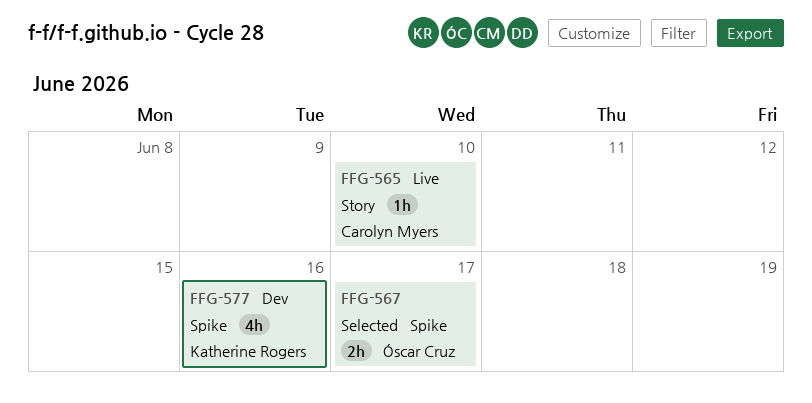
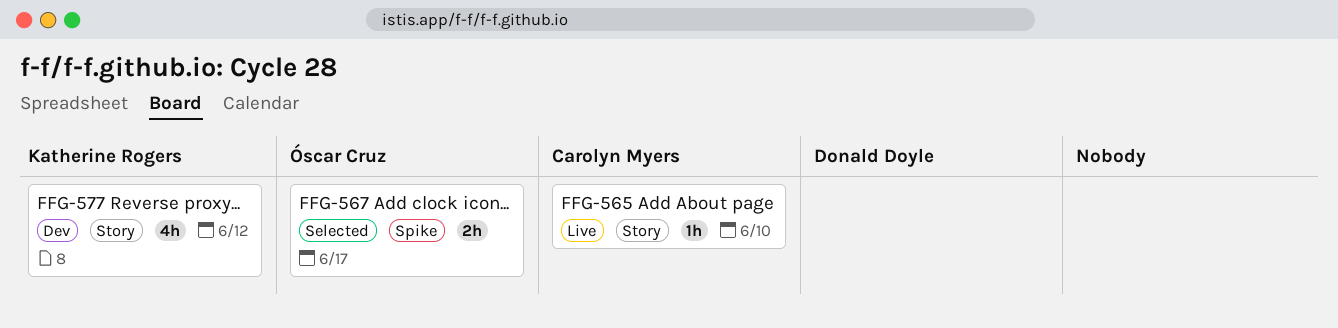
FFG-577, label: Spike -> Story
FFG-577, due: Jun 16 -> Jun 12

